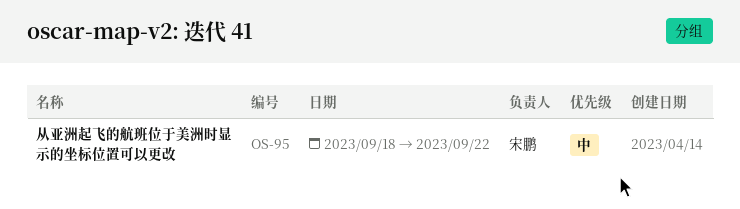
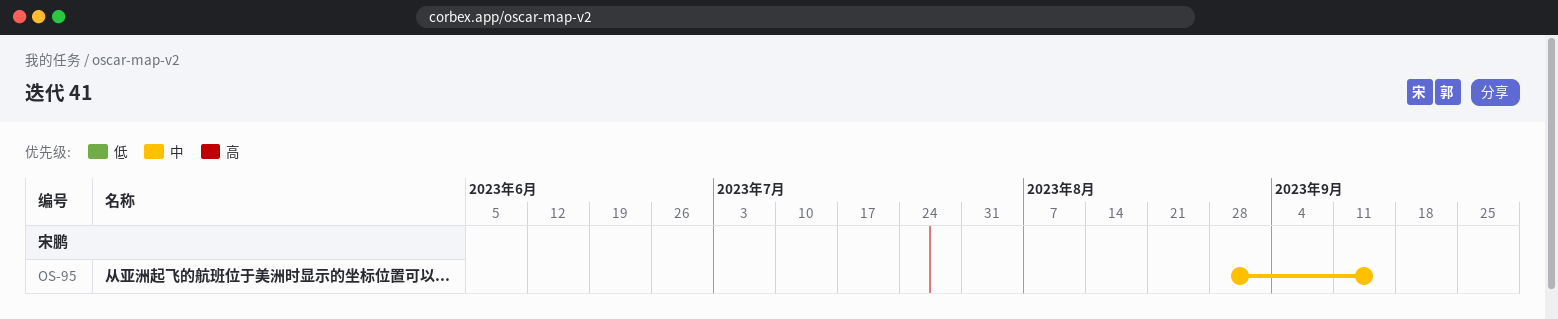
OS-95, start: Sep 18 -> Aug 28
OS-95, due: Sep 22 -> Sep 15

